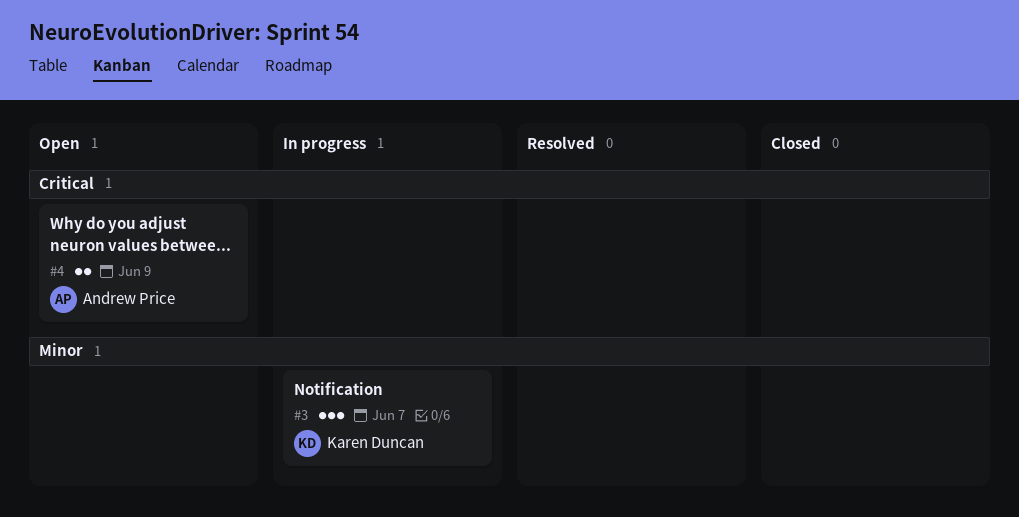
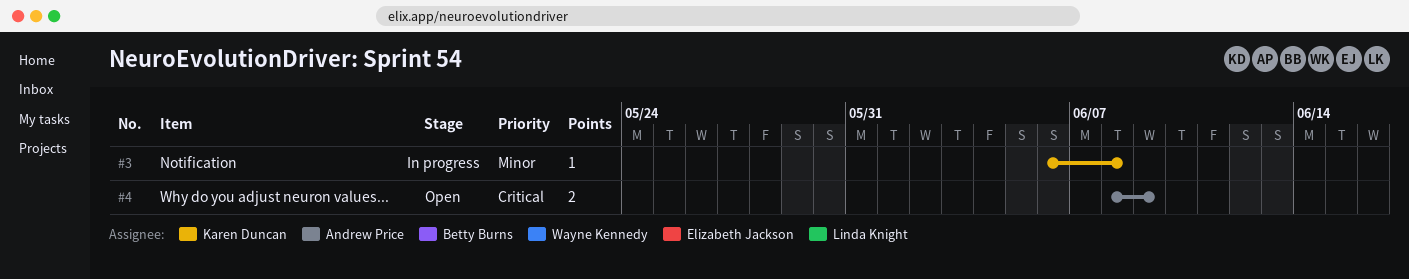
#3, estimate: 3 -> 1
#3, due: Jun 7 -> Jun 8

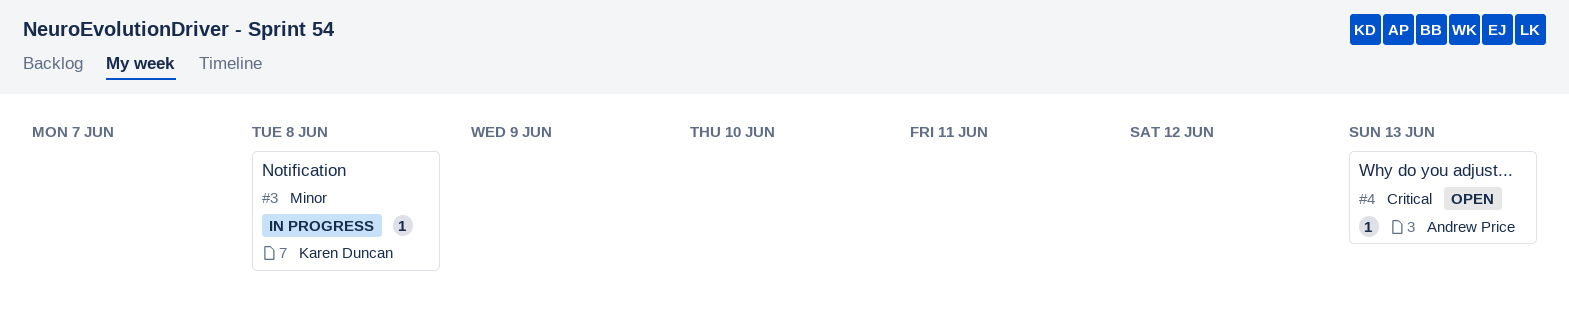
#4, estimate: 2 -> 1
#4, due: Jun 9 -> Jun 13

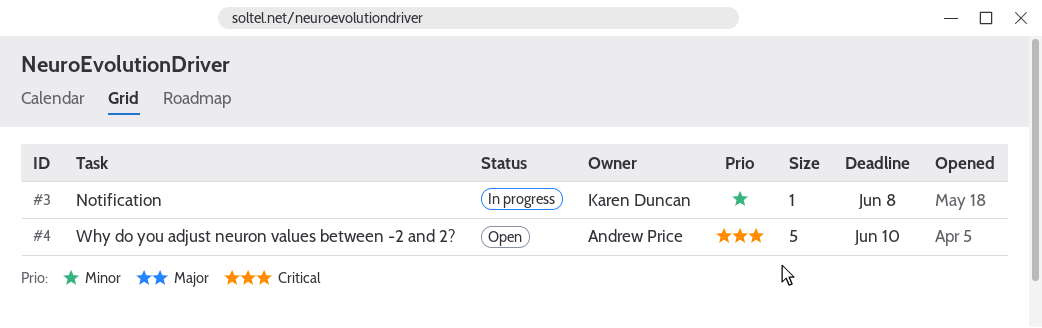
#4, estimate: 1 -> 5
#4, due: Jun 13 -> Jun 10

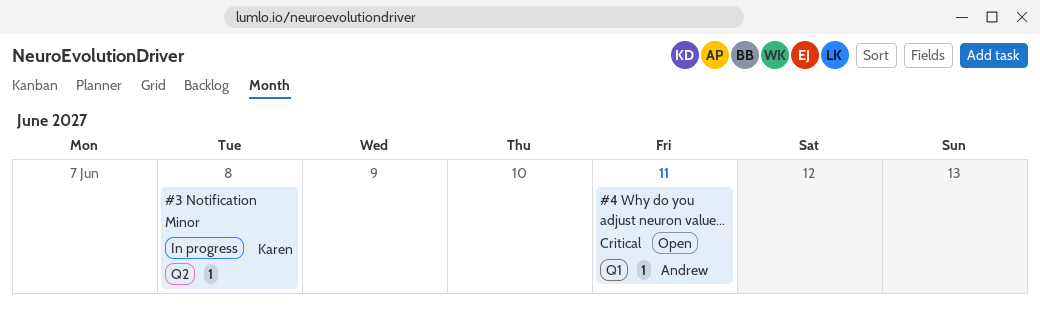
#4, estimate: 5 -> 1
#4, due: Jun 10 -> Jun 11

